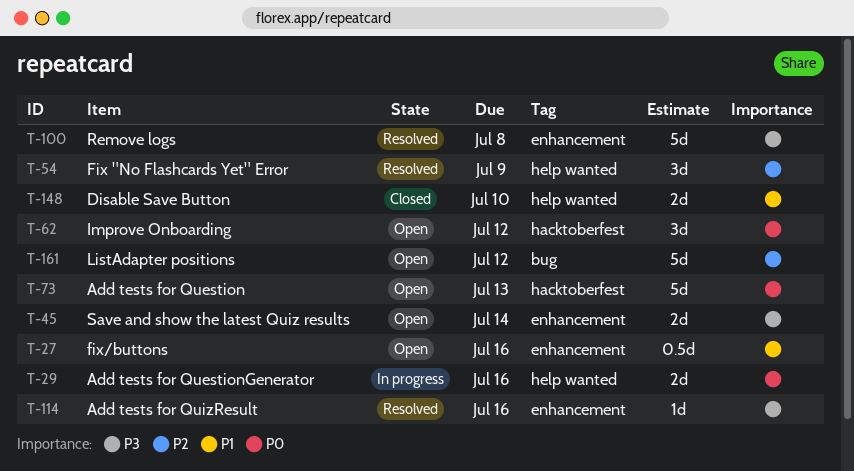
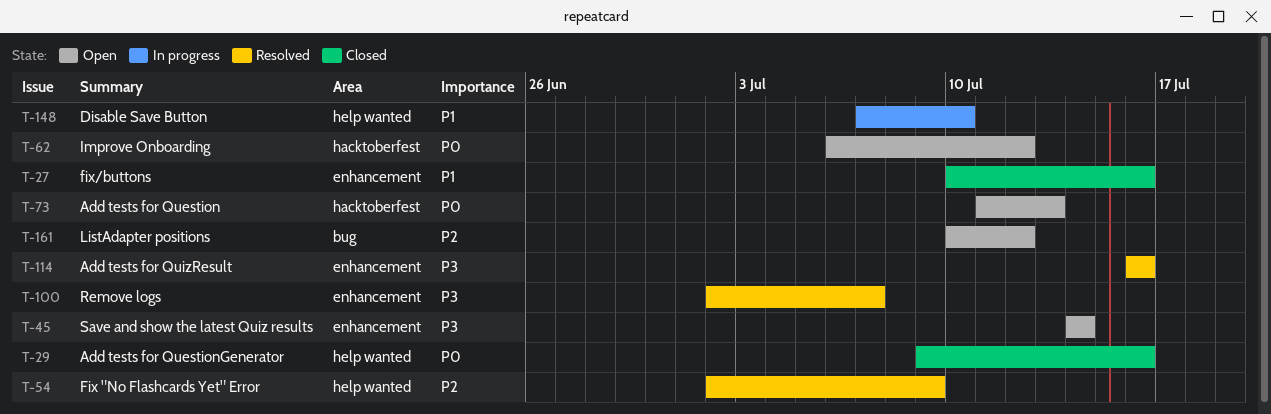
T-27, status: Open -> Closed
T-29, status: In progress -> Closed
T-100, due: Jul 8 -> Jul 7
T-148, status: Closed -> In progress

